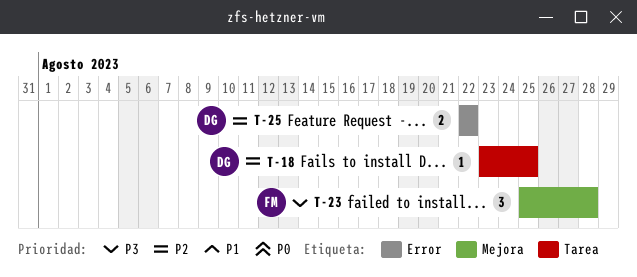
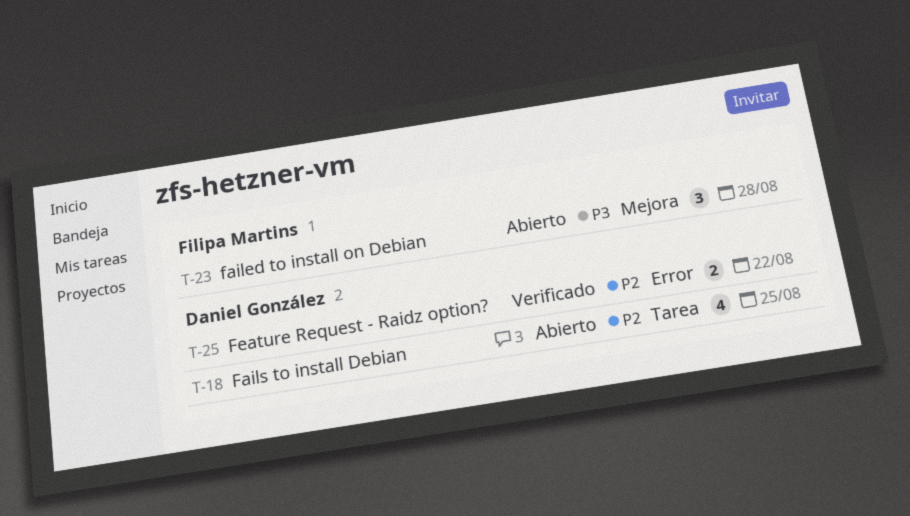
T-18, estimate: 1 -> 4

